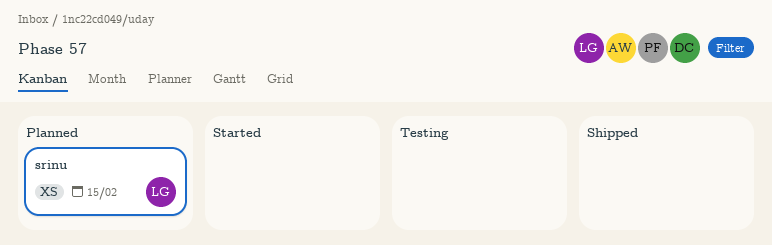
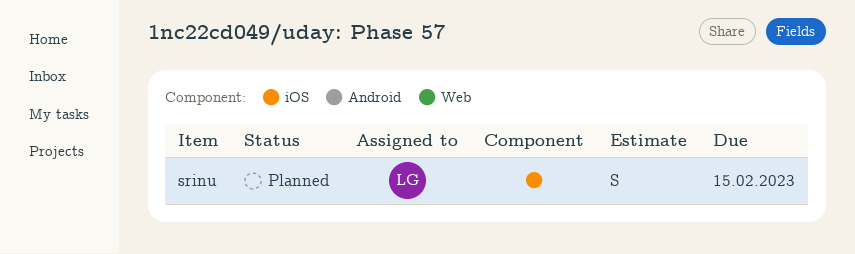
srinu, estimate: XS -> S

